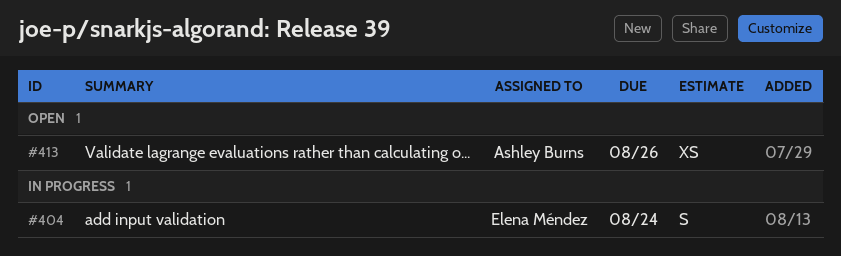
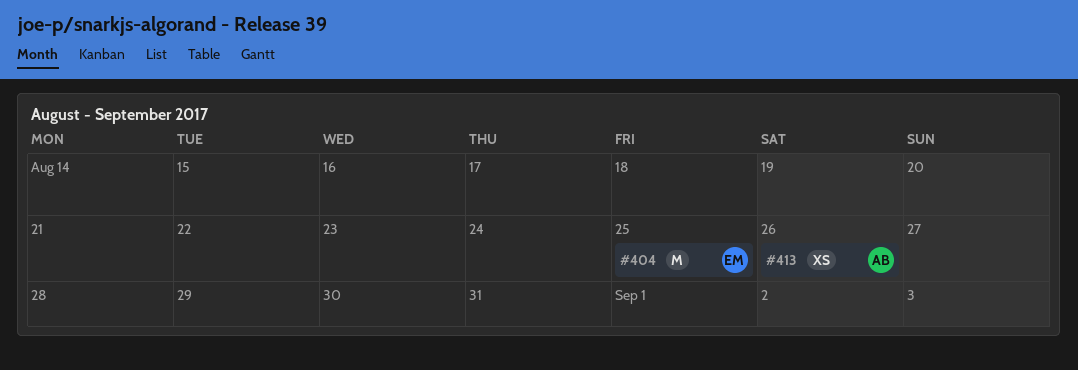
#404, estimate: S -> M
#404, due: Aug 24 -> Aug 25

